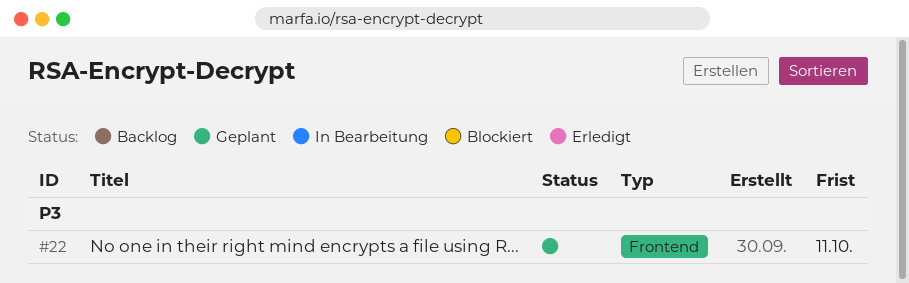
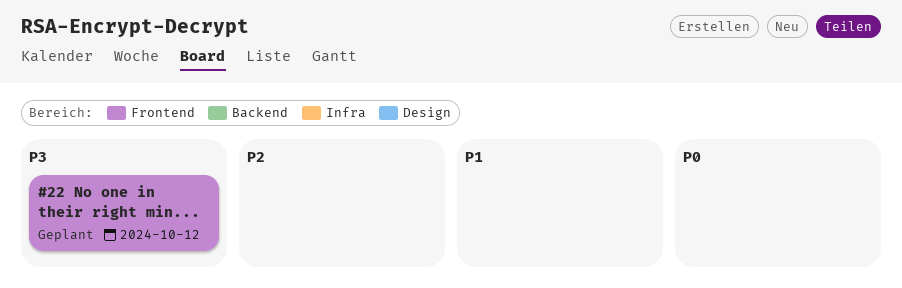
#22, due: Oct 11 -> Oct 12

